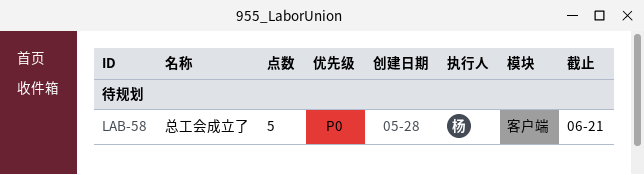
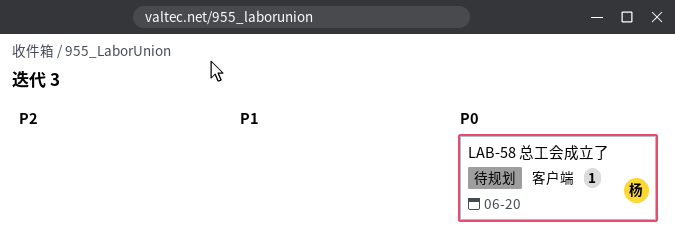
LAB-58, estimate: 5 -> 1
LAB-58, due: Jun 21 -> Jun 20

